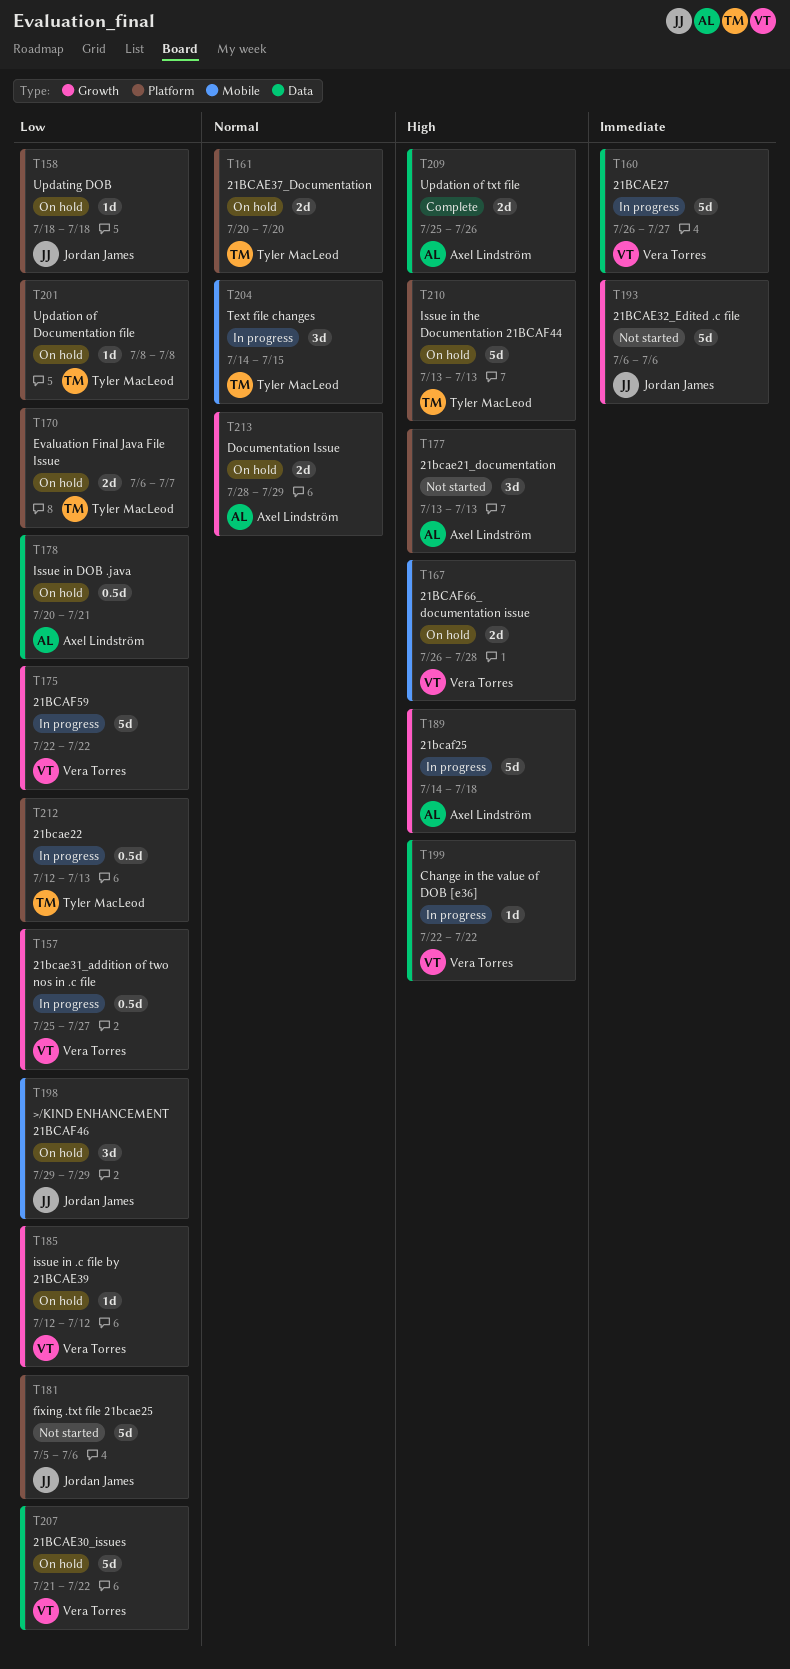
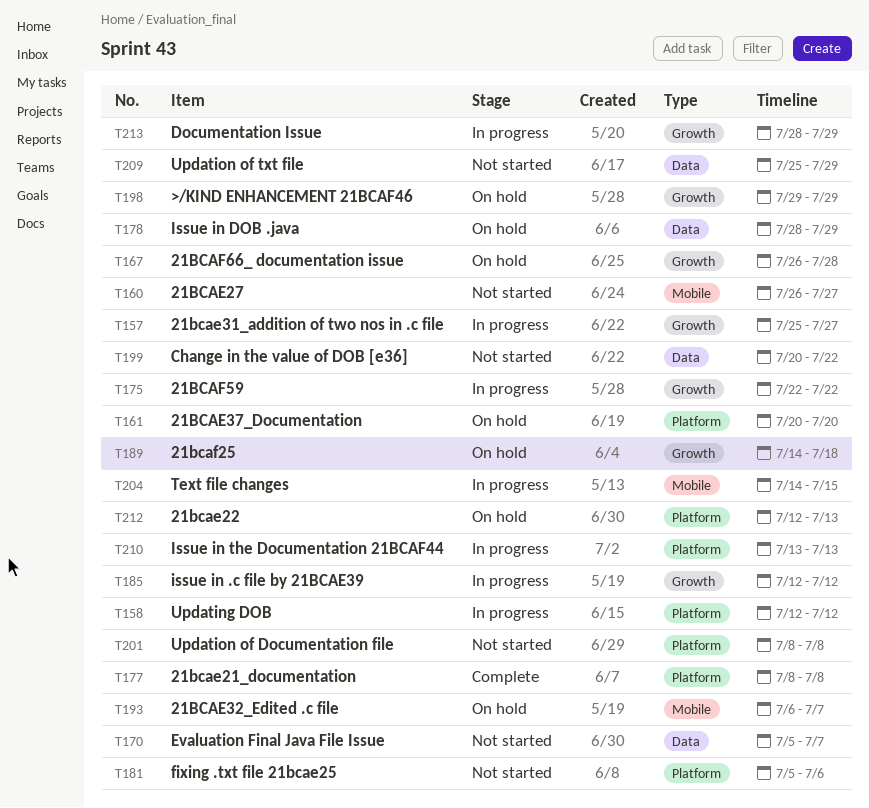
T158, status: On hold -> In progress
T158, start: Jul 18 -> Jul 12
T158, due: Jul 18 -> Jul 12
T160, status: In progress -> Not started
T160, label: Data -> Mobile
T167, label: Mobile -> Growth
T170, status: On hold -> Not started
T170, label: Platform -> Data
T170, start: Jul 6 -> Jul 5
T177, status: Not started -> Complete
T177, start: Jul 13 -> Jul 8
T177, due: Jul 13 -> Jul 8
T178, start: Jul 20 -> Jul 28
T178, due: Jul 21 -> Jul 29
T185, status: On hold -> In progress
T189, status: In progress -> On hold
T193, status: Not started -> On hold
T193, label: Growth -> Mobile
T193, due: Jul 6 -> Jul 7
T198, label: Mobile -> Growth
T199, status: In progress -> Not started
T199, start: Jul 22 -> Jul 20
T201, status: On hold -> Not started
T207: present -> none
T209, status: Complete -> Not started
T209, due: Jul 26 -> Jul 29
T210, status: On hold -> In progress
T212, status: In progress -> On hold
T213, status: On hold -> In progress

